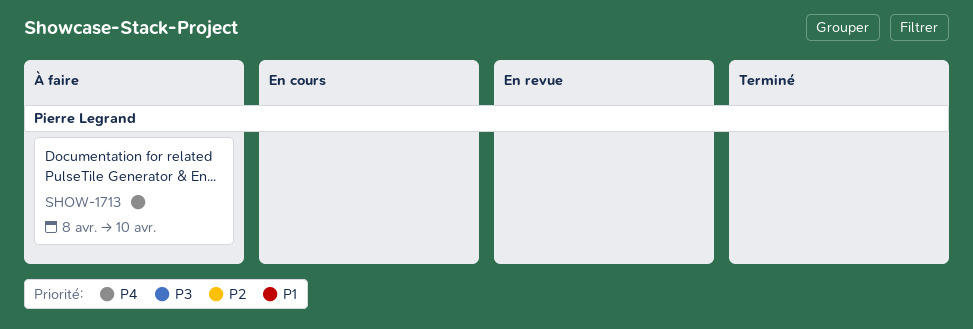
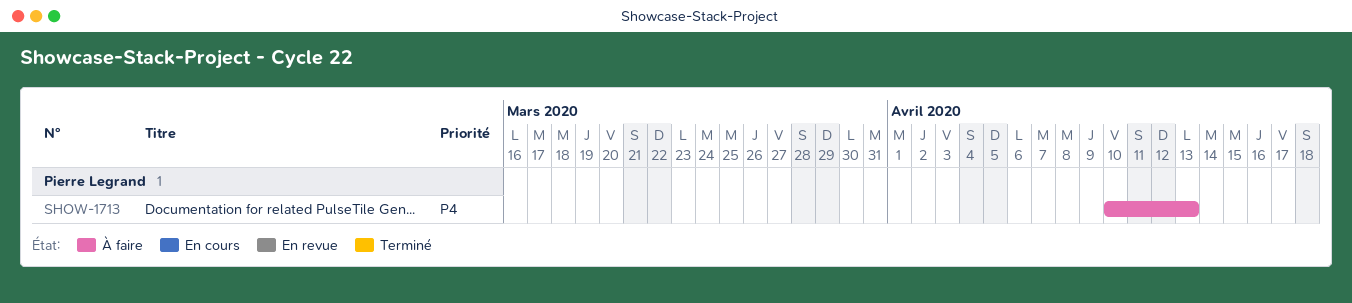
SHOW-1713, start: Apr 8 -> Apr 10
SHOW-1713, due: Apr 10 -> Apr 13

